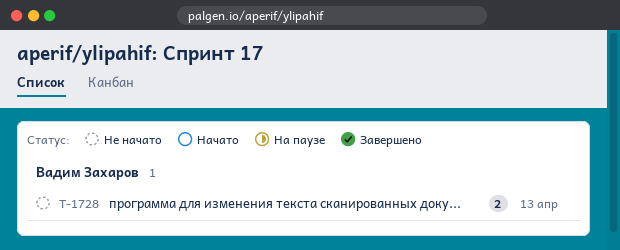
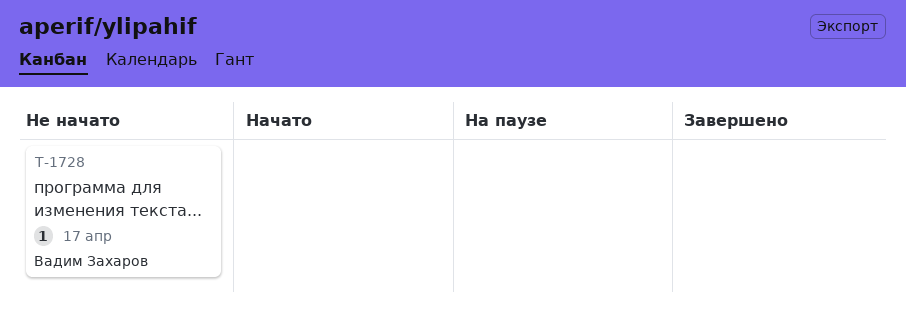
T-1728, estimate: 2 -> 1
T-1728, due: Apr 13 -> Apr 17

